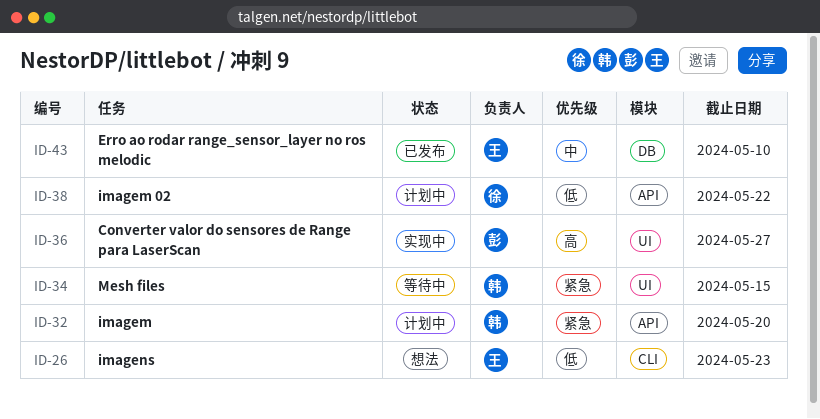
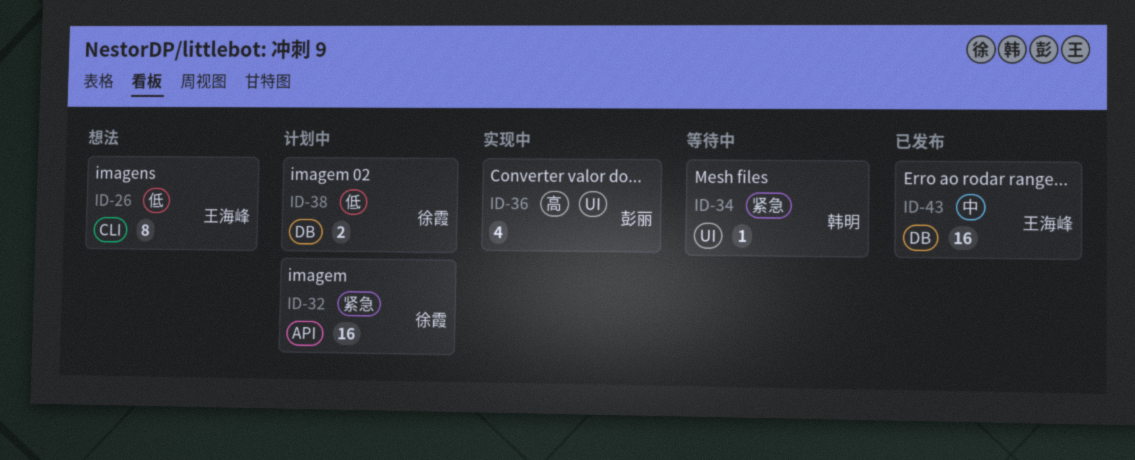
ID-32, owner: 韩明 -> 徐霞
ID-38, label: API -> DB

